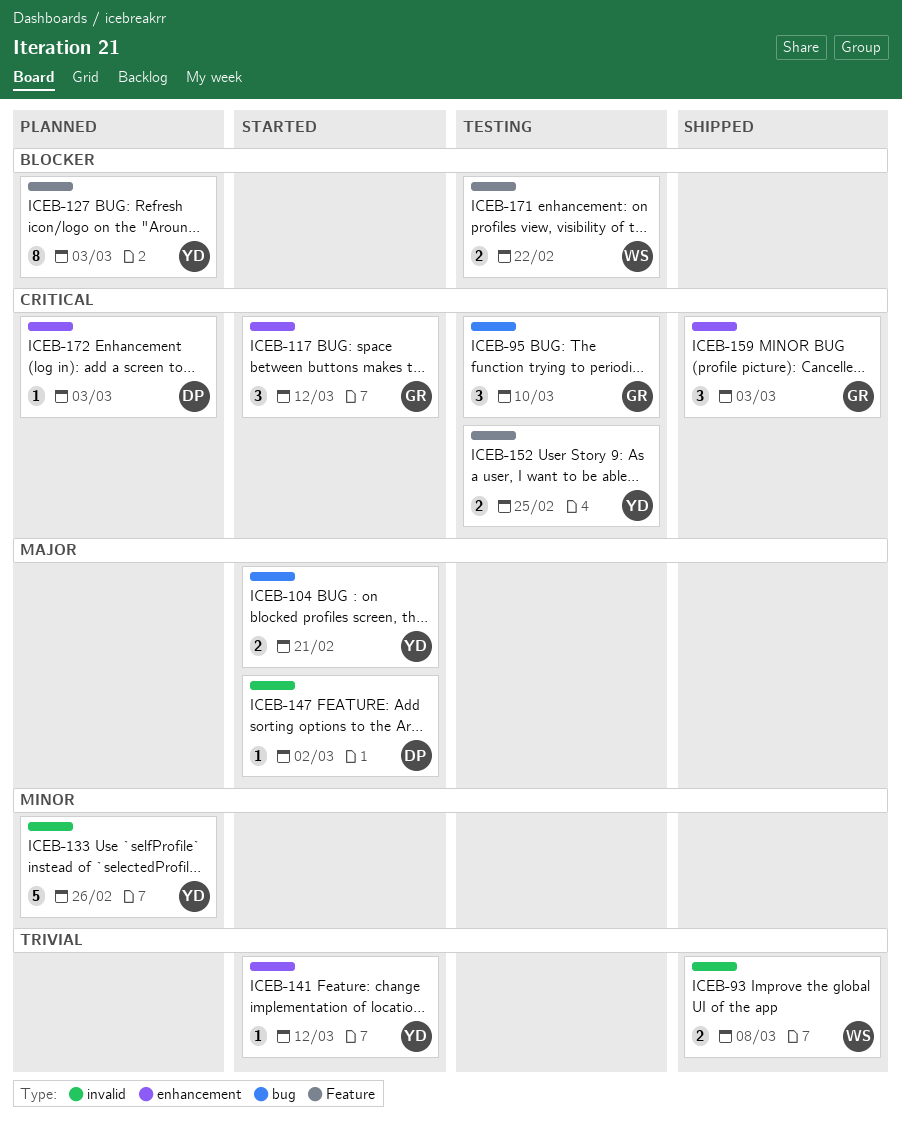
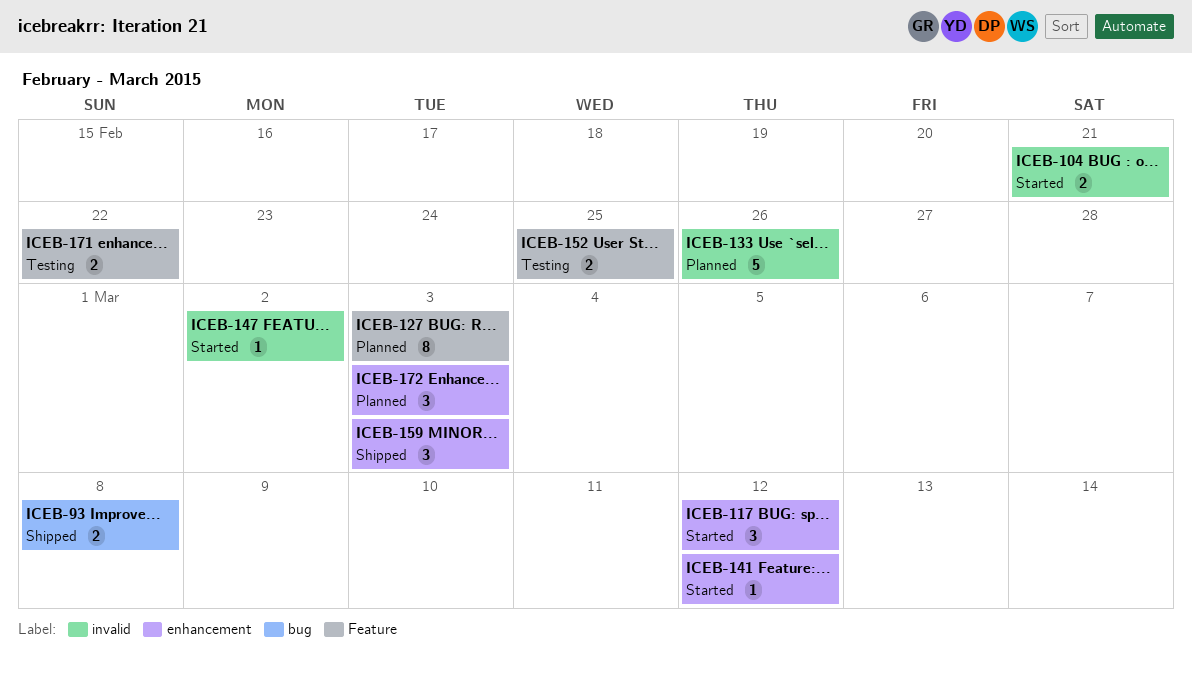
ICEB-93, label: invalid -> bug
ICEB-95: present -> none
ICEB-104, label: bug -> invalid
ICEB-172, estimate: 1 -> 3

